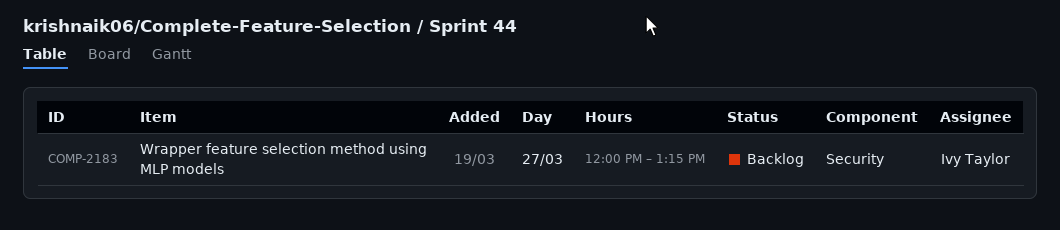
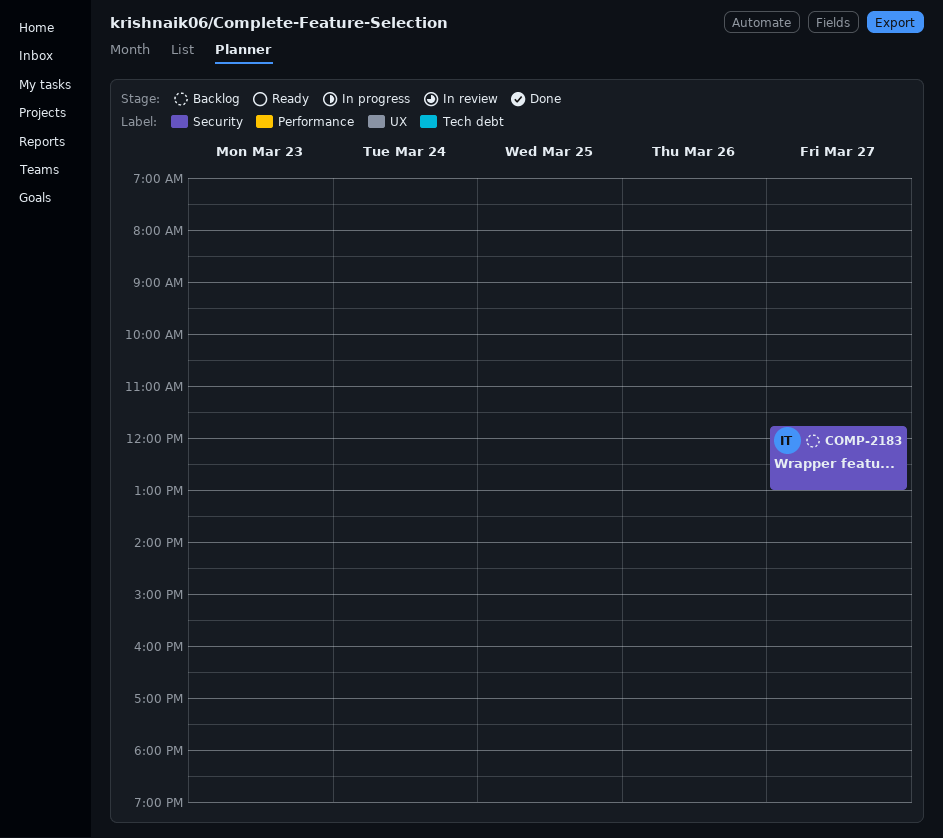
COMP-2183, begins: 12:00 -> 11:45
COMP-2183, ends: 13:15 -> 13:00

